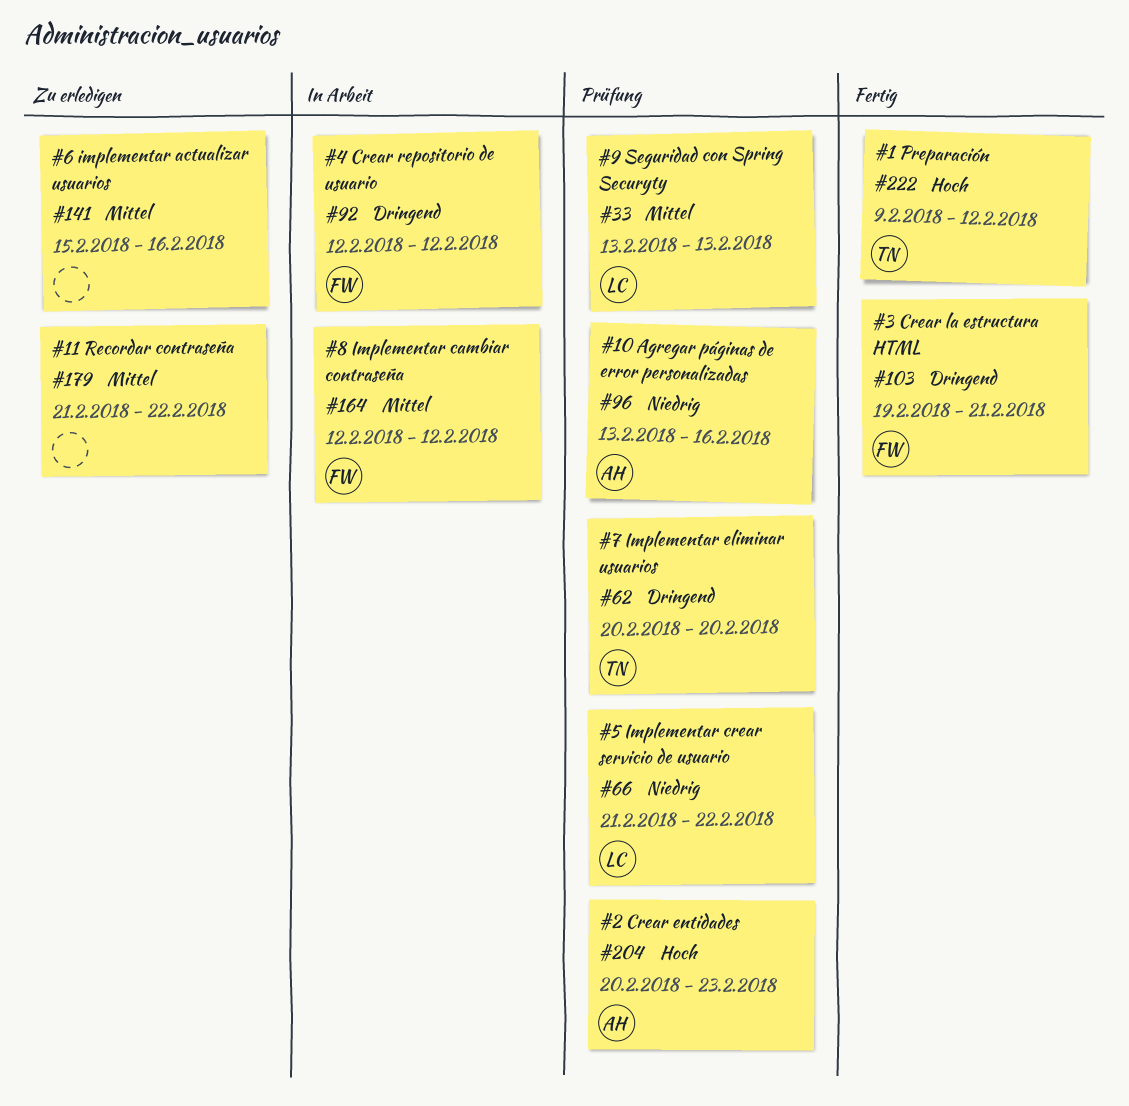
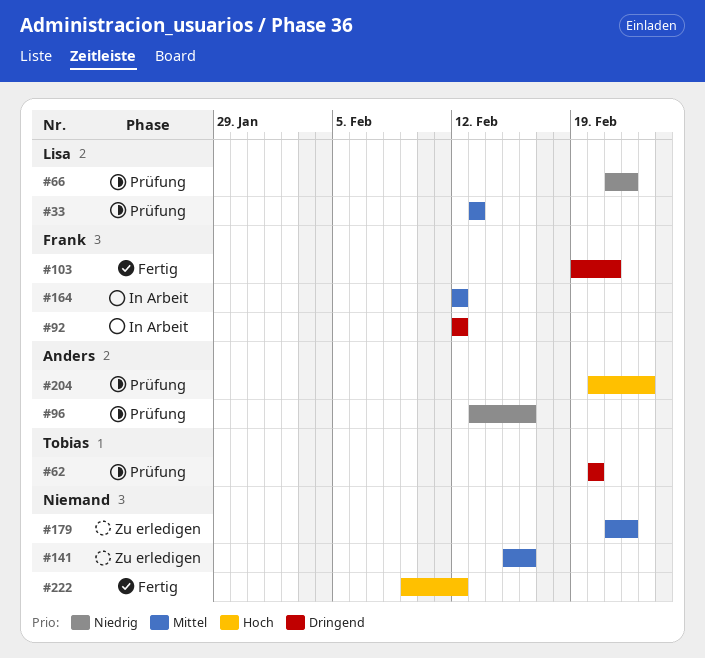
#222, owner: Tobias -> none

